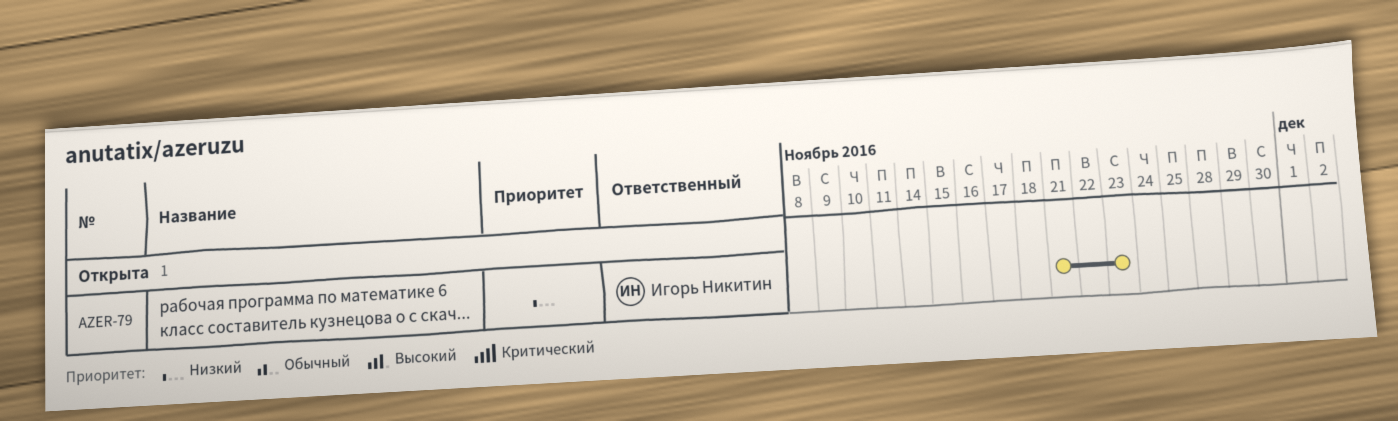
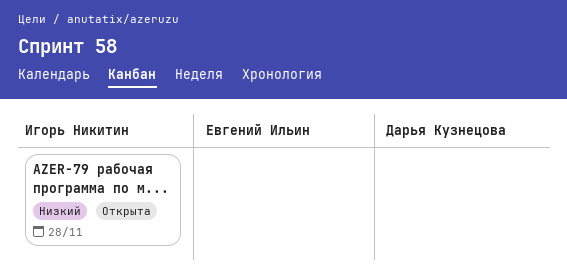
AZER-79, due: Nov 23 -> Nov 28

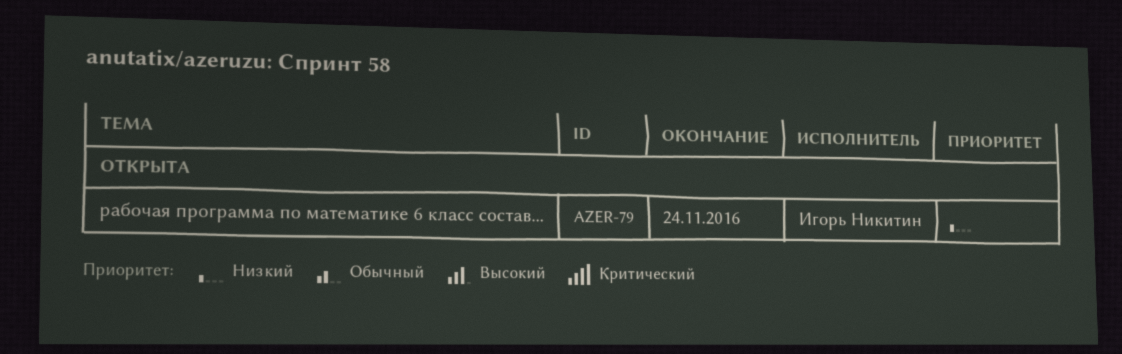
AZER-79, due: Nov 28 -> Nov 24

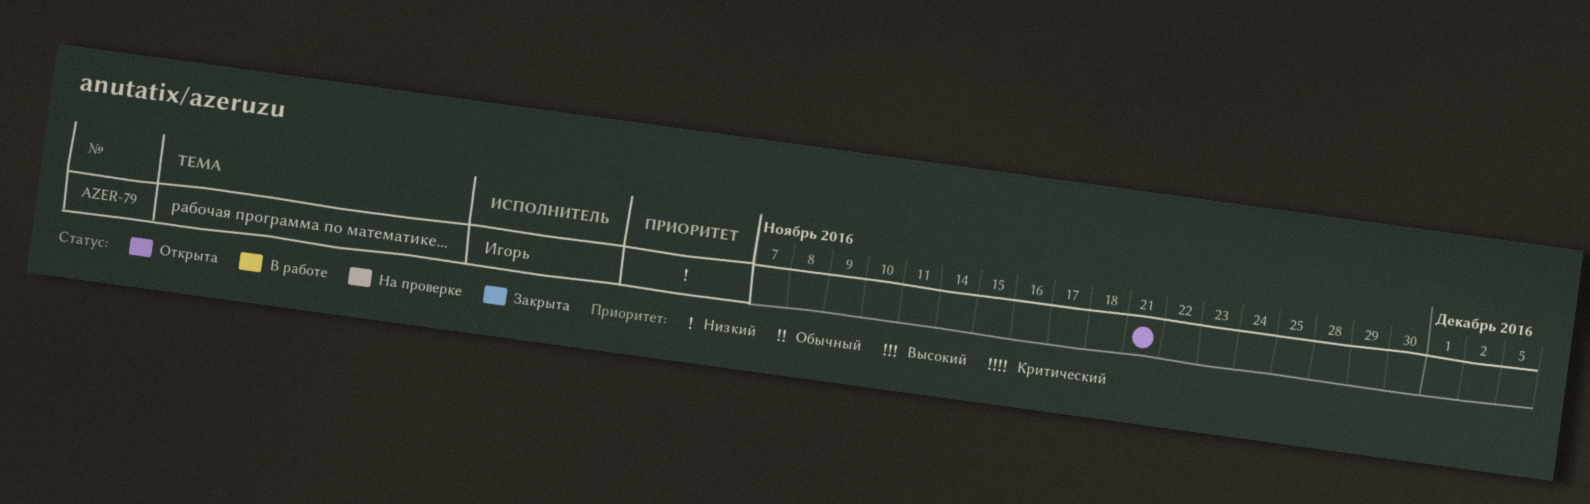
AZER-79, due: Nov 24 -> Nov 21

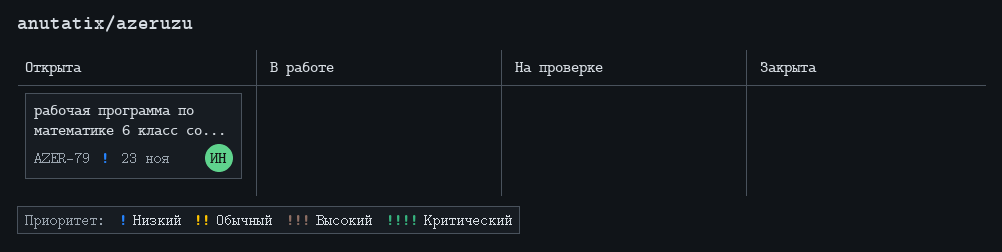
AZER-79, due: Nov 21 -> Nov 23

